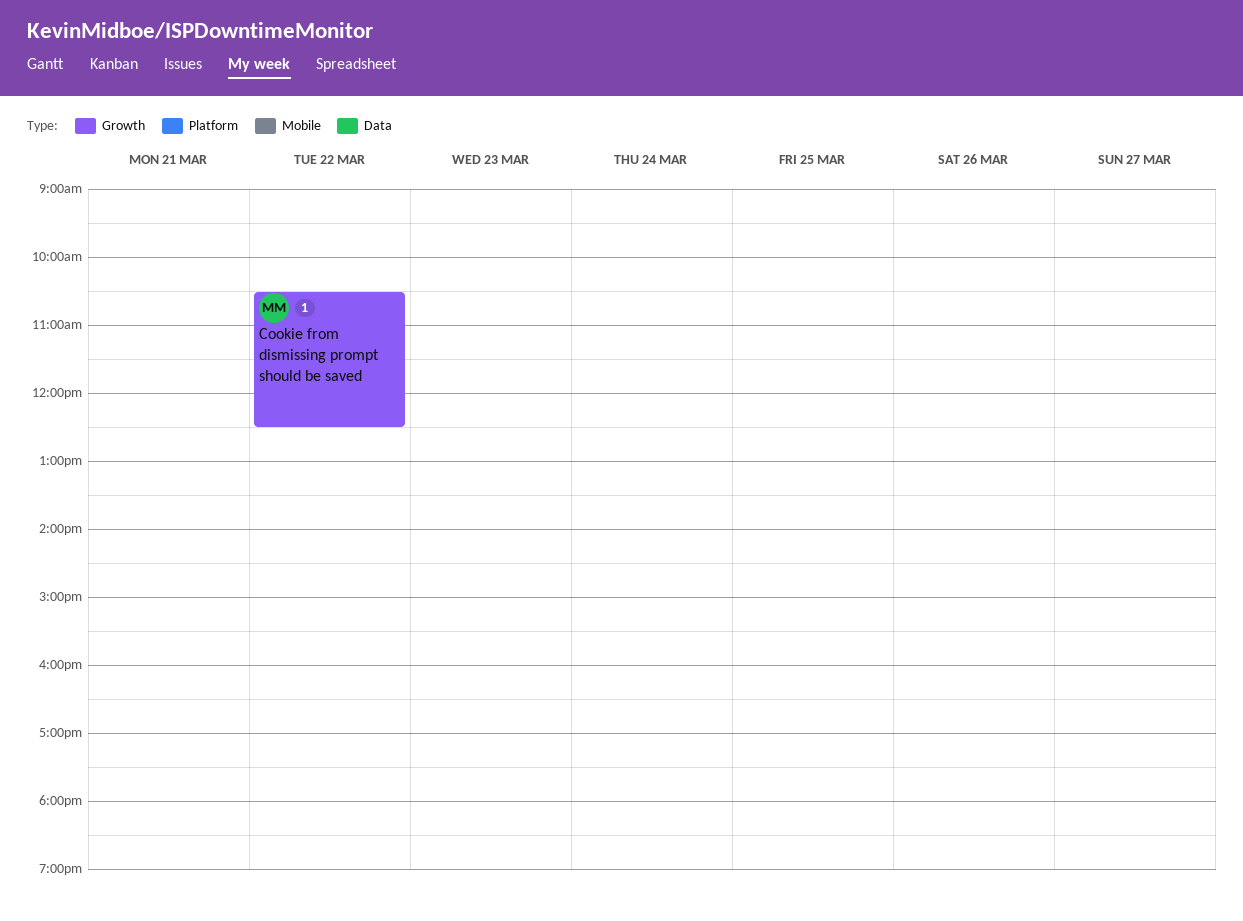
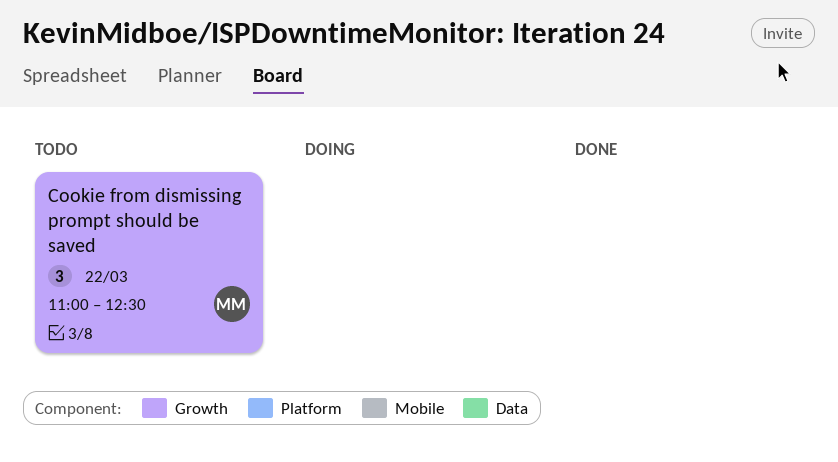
Cookie from dismissing prompt should be saved, estimate: 1 -> 3
Cookie from dismissing prompt should be saved, begins: 10:30 -> 11:00

